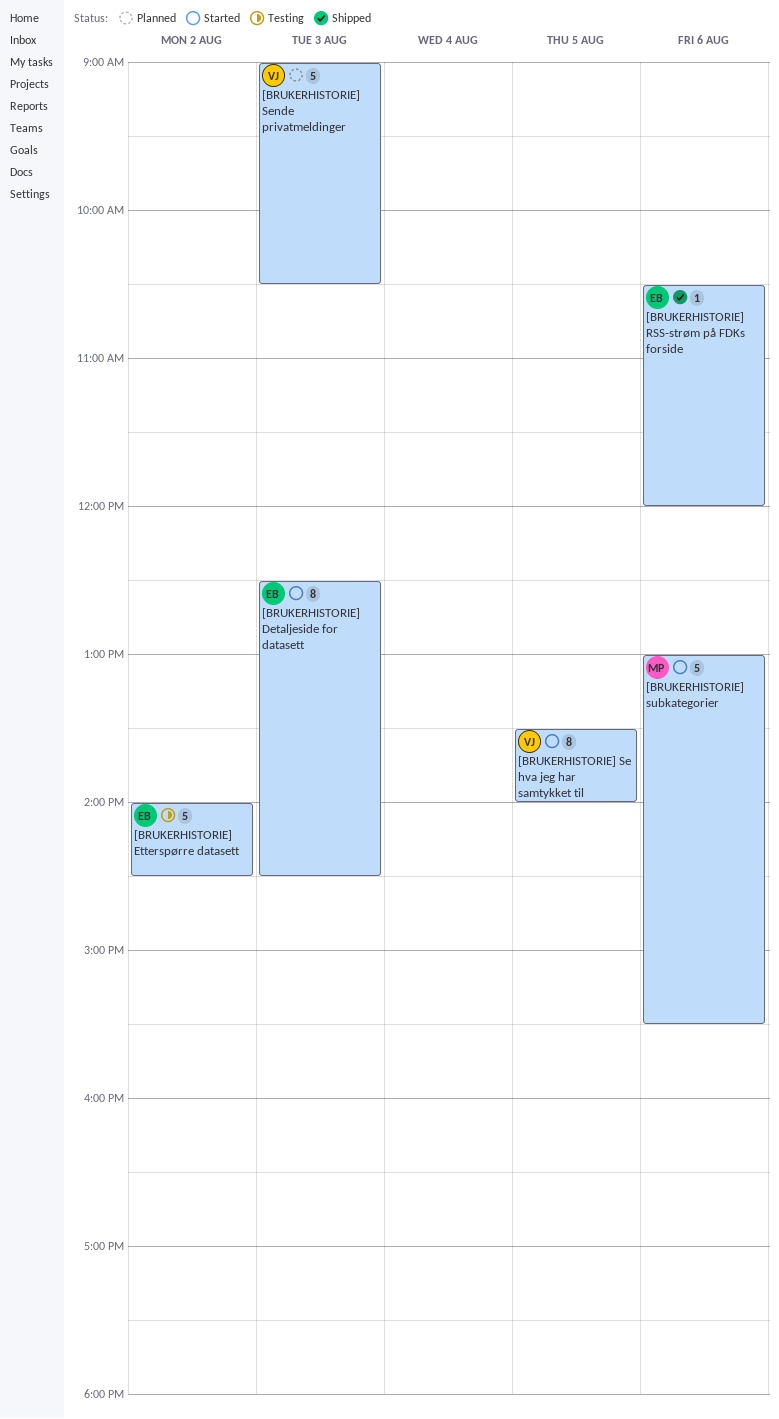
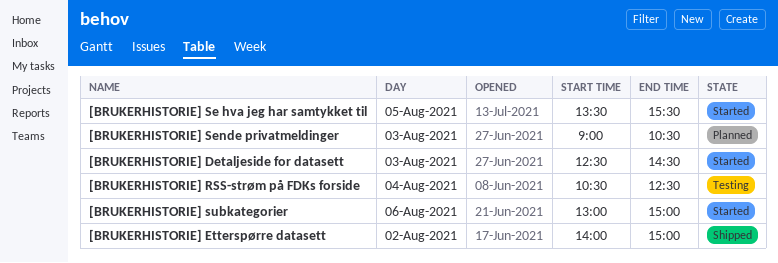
[BRUKERHISTORIE] Etterspørre datasett, status: Testing -> Shipped
[BRUKERHISTORIE] Etterspørre datasett, ends: 14:30 -> 15:00
[BRUKERHISTORIE] RSS-strøm på FDKs forside, status: Shipped -> Testing
[BRUKERHISTORIE] RSS-strøm på FDKs forside, day: Aug 6 -> Aug 4
[BRUKERHISTORIE] RSS-strøm på FDKs forside, ends: 12:00 -> 12:30
[BRUKERHISTORIE] Se hva jeg har samtykket til, ends: 14:00 -> 15:30
[BRUKERHISTORIE] subkategorier, ends: 15:30 -> 15:00

